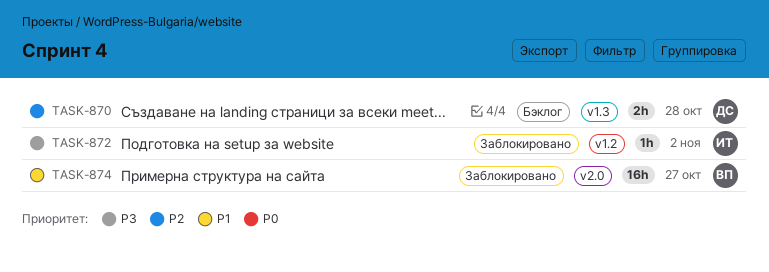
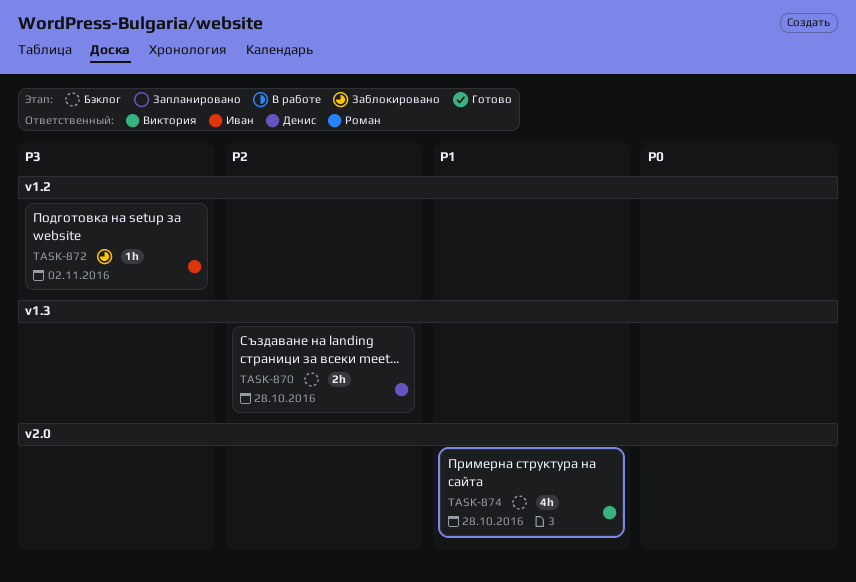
TASK-874, status: Заблокировано -> Бэклог
TASK-874, estimate: 16h -> 4h
TASK-874, due: Oct 27 -> Oct 28

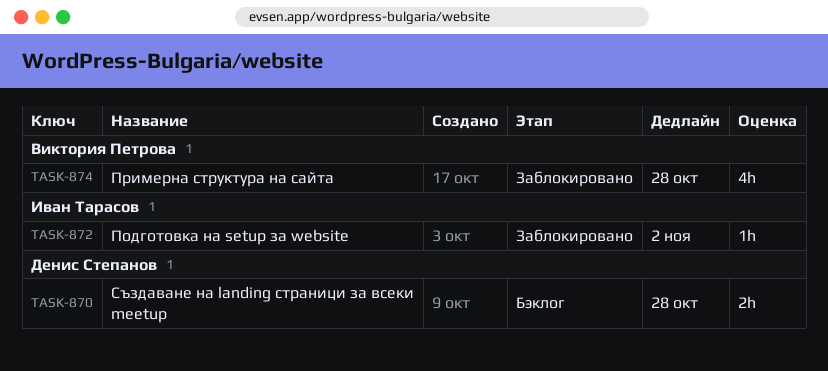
TASK-874, status: Бэклог -> Заблокировано

